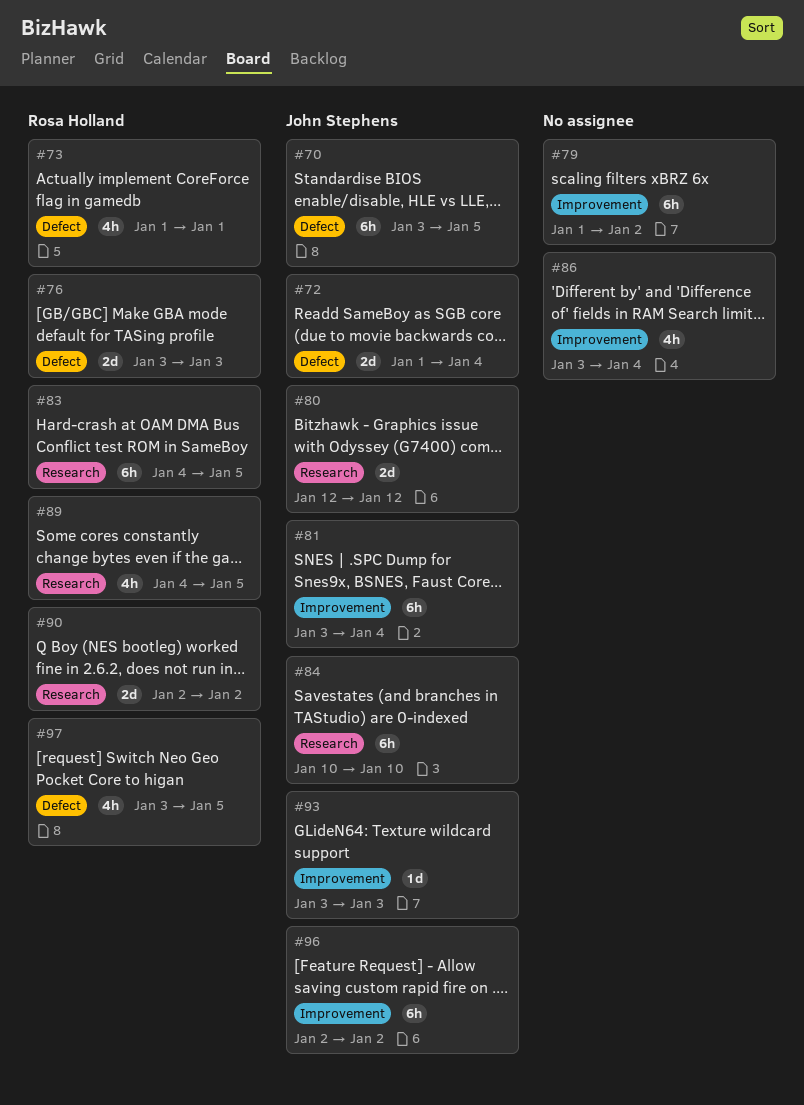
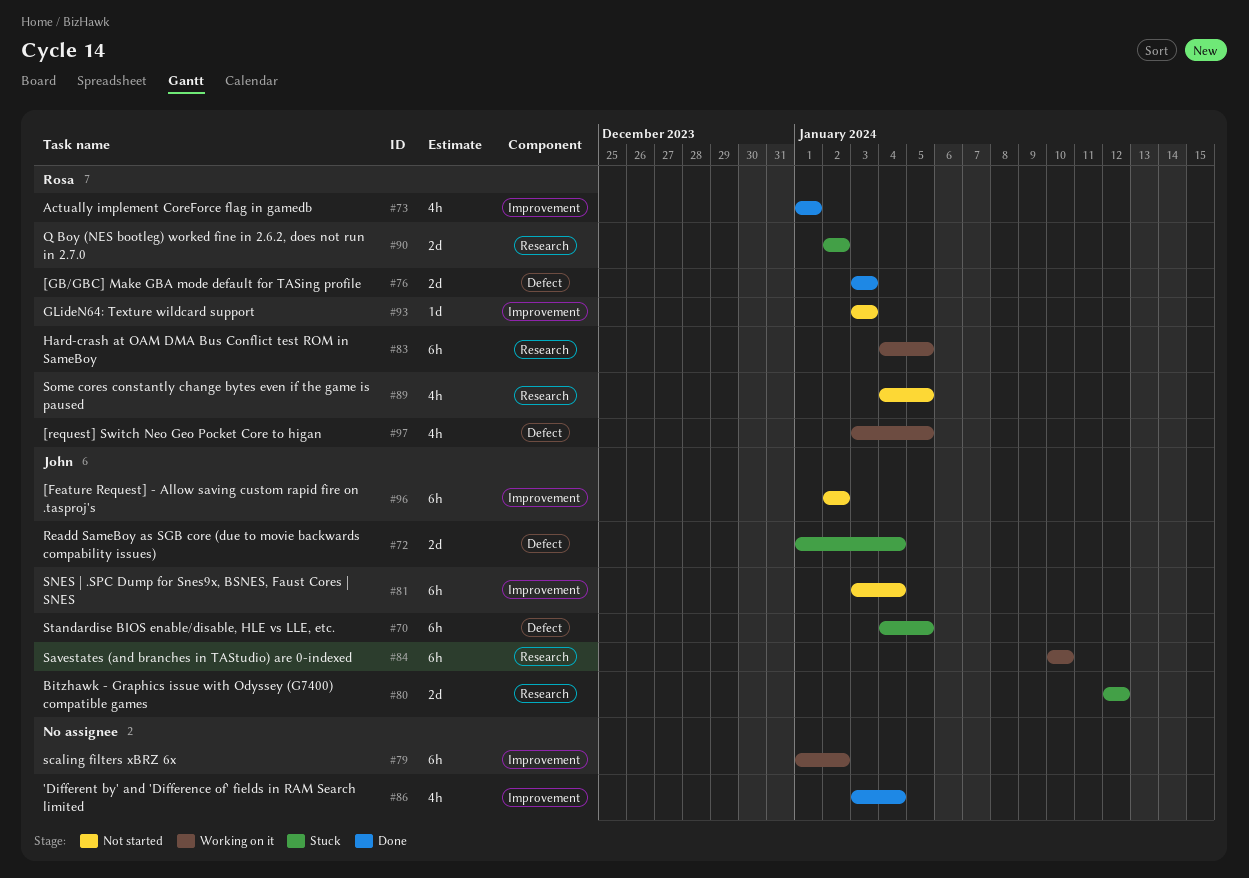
#70, start: Jan 3 -> Jan 4
#73, label: Defect -> Improvement
#93, owner: John Stephens -> Rosa Holland

